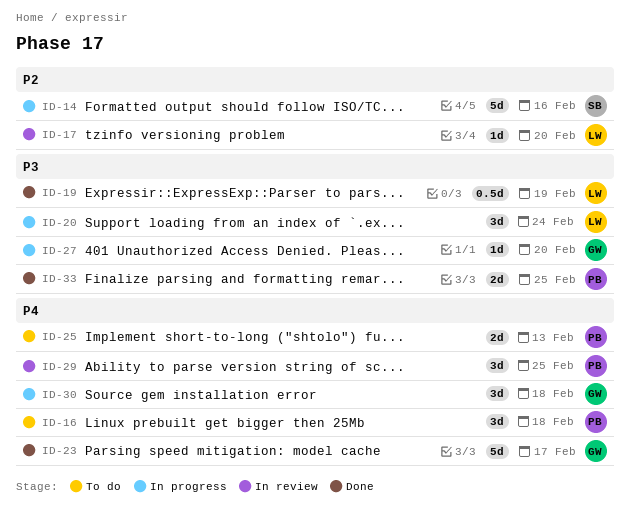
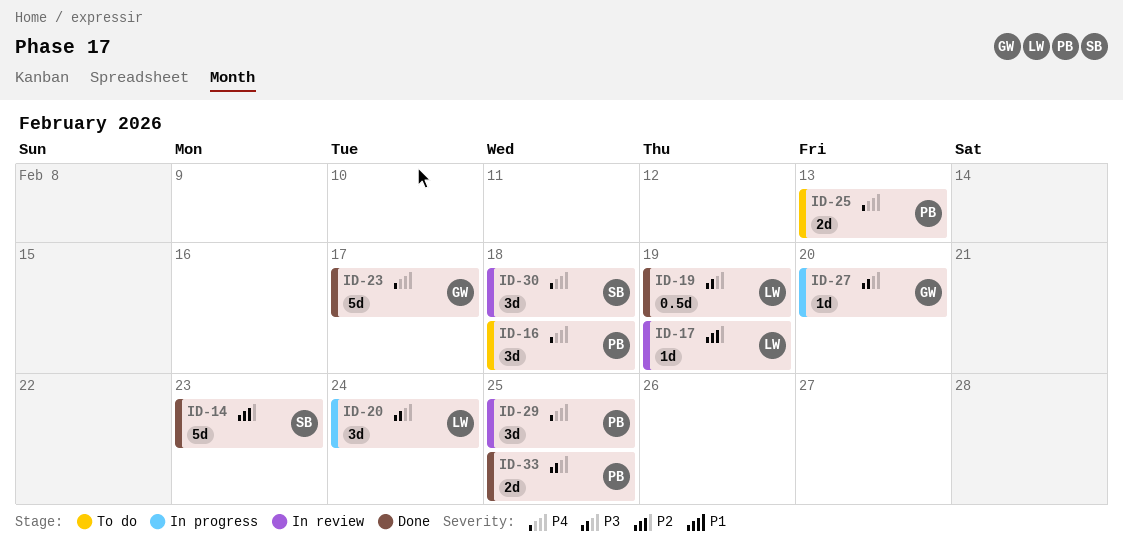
ID-14, status: In progress -> Done
ID-14, due: Feb 16 -> Feb 23
ID-17, due: Feb 20 -> Feb 19
ID-30, status: In progress -> In review
ID-30, owner: GW -> SB

